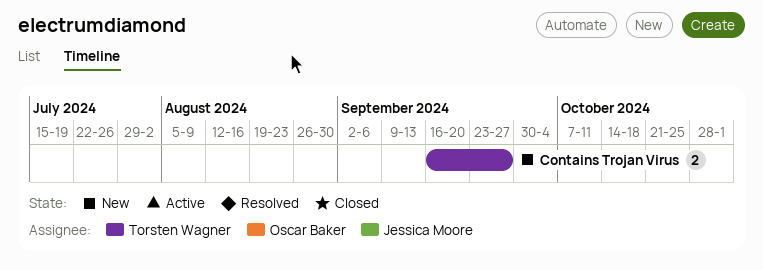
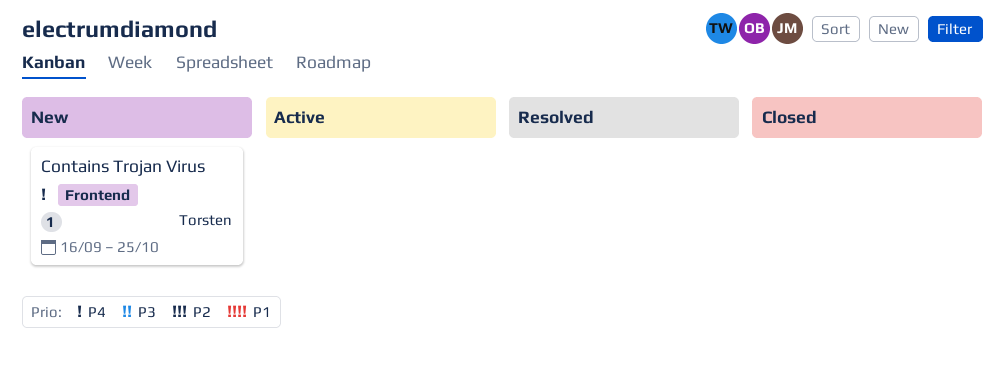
Contains Trojan Virus, estimate: 2 -> 1
Contains Trojan Virus, due: Sep 27 -> Oct 25

